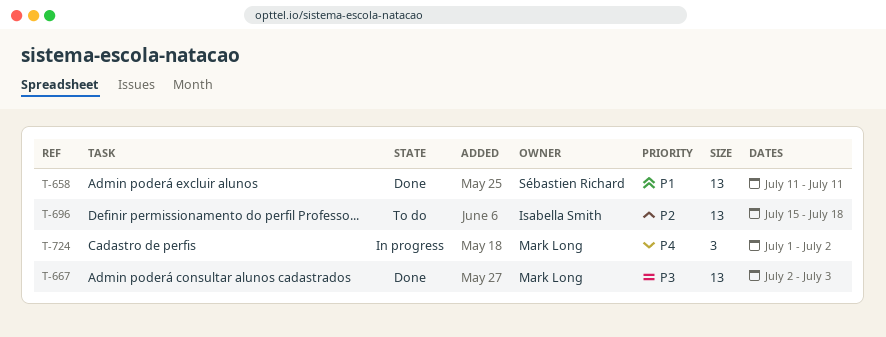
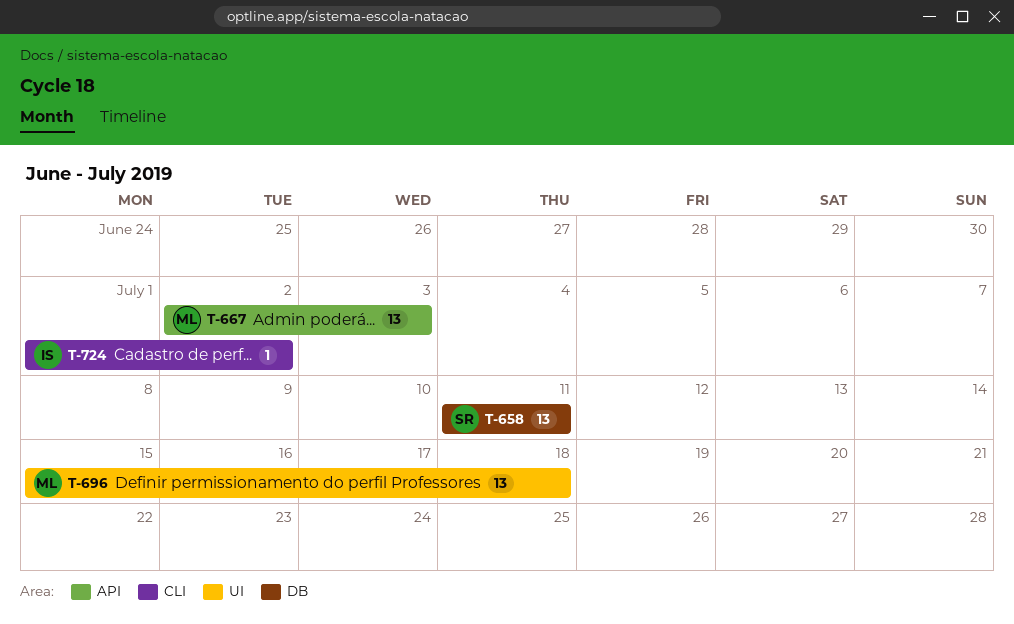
T-696, owner: Isabella Smith -> Mark Long
T-724, owner: Mark Long -> Isabella Smith
T-724, estimate: 3 -> 1

